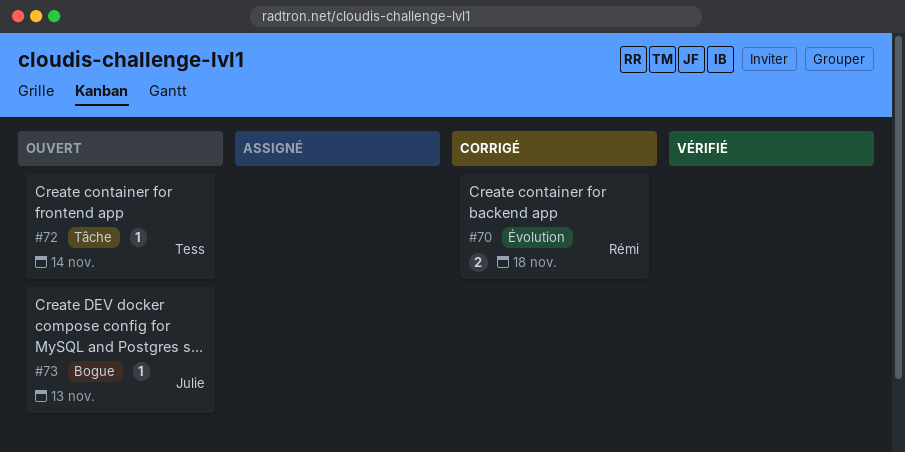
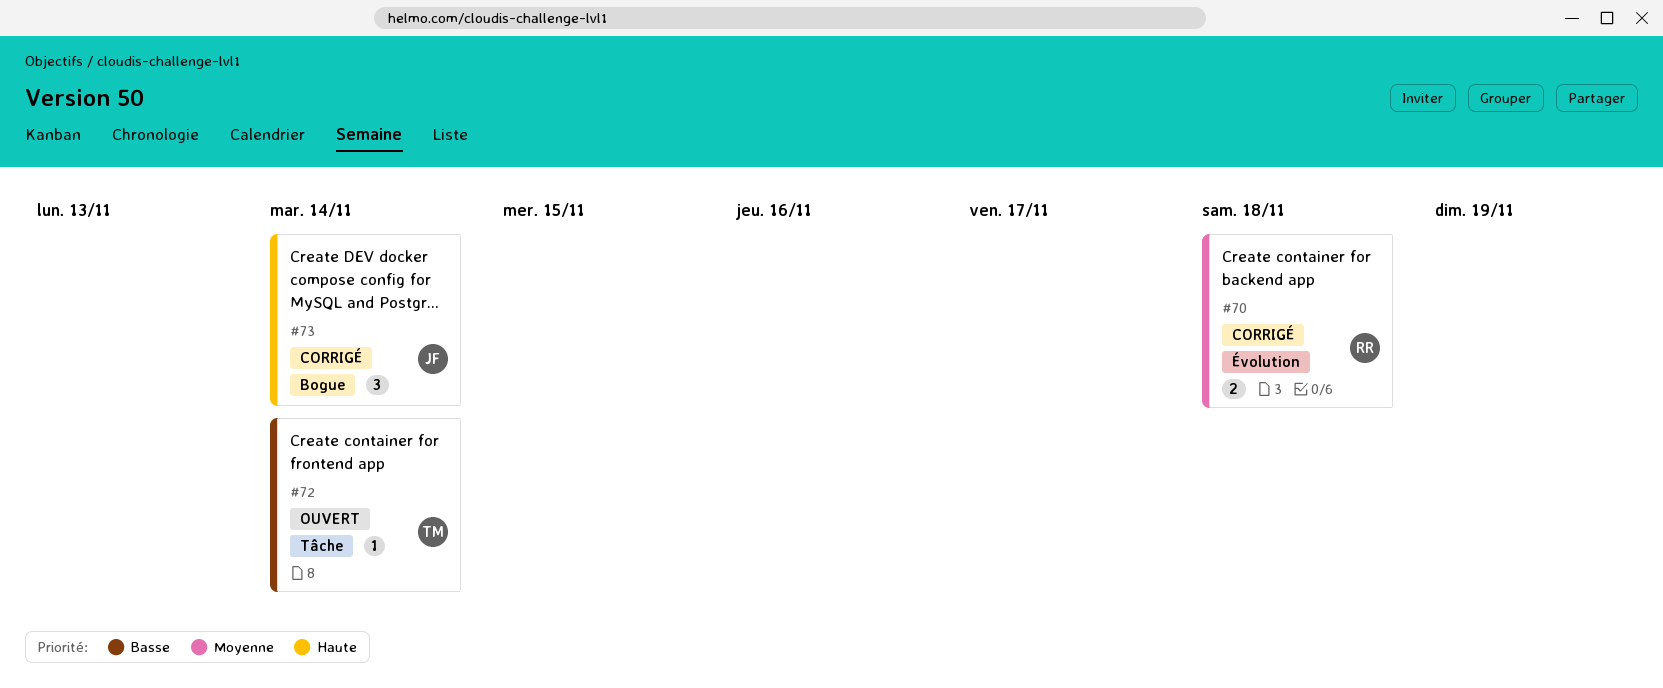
#73, status: Ouvert -> Corrigé
#73, estimate: 1 -> 3
#73, due: Nov 13 -> Nov 14

